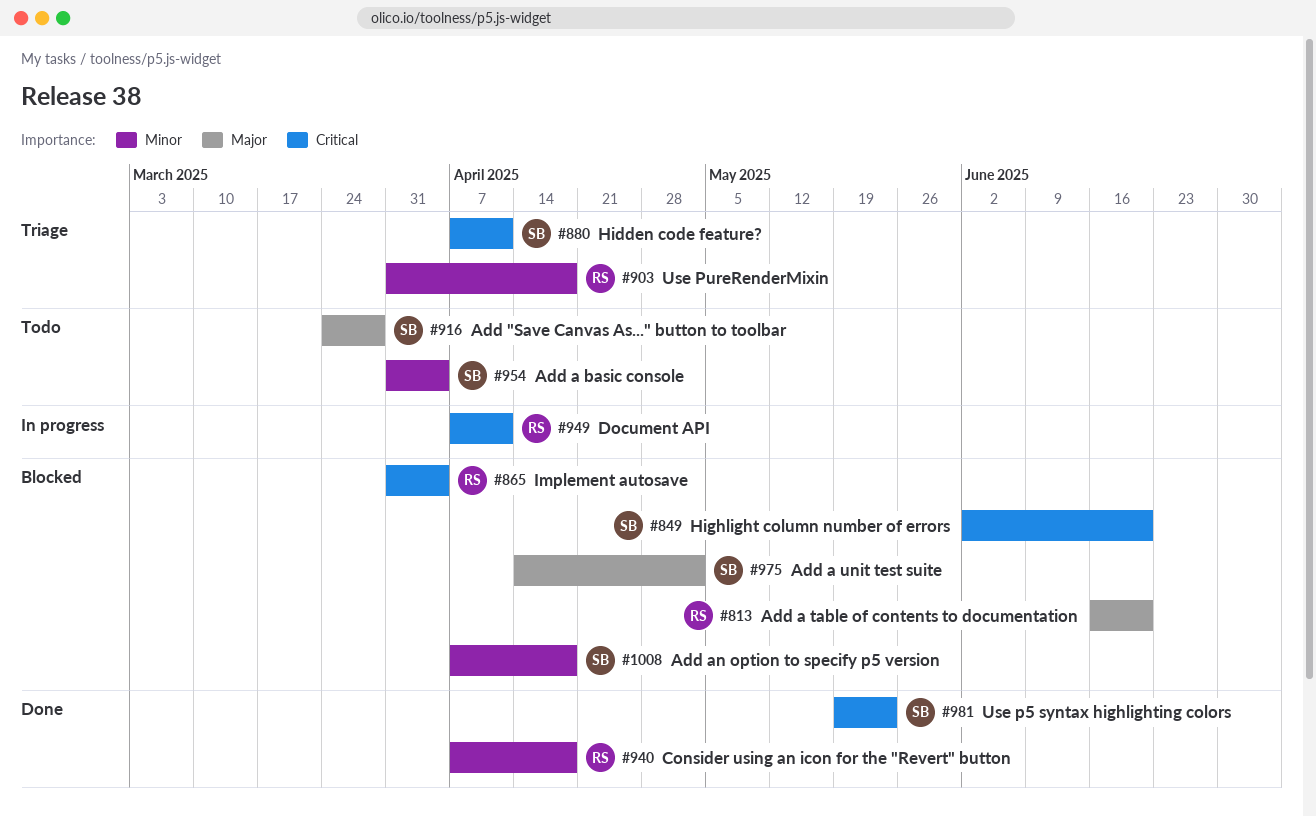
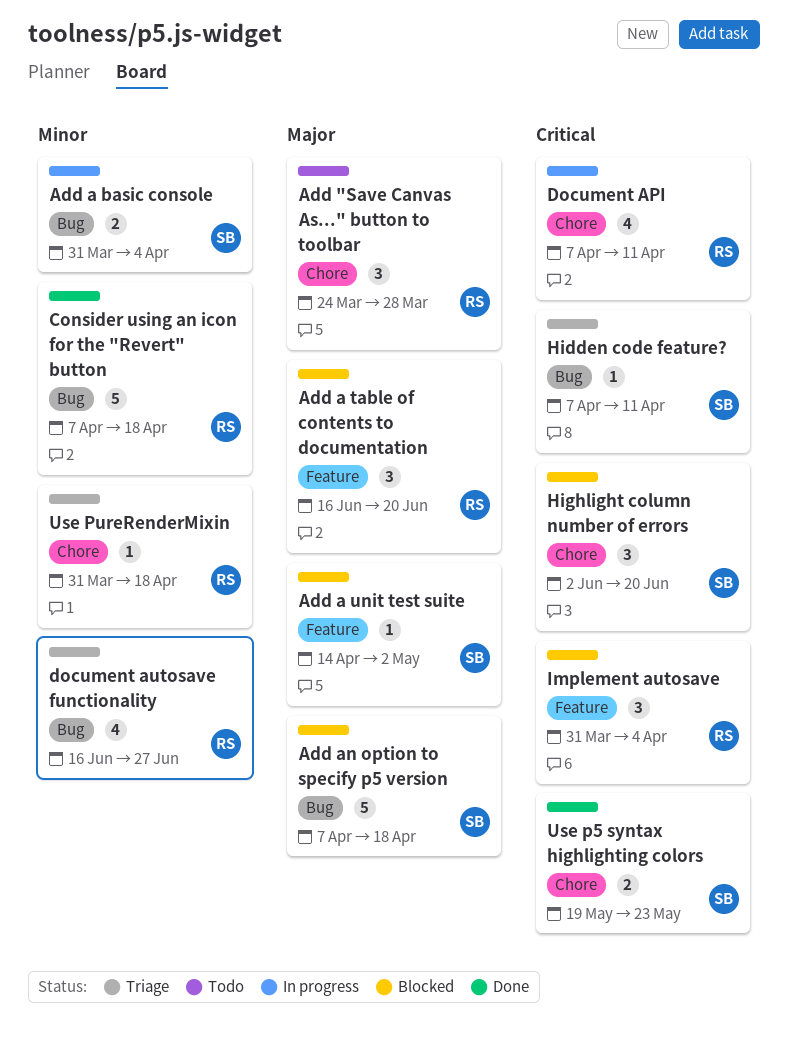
Add "Save Canvas As..." button to toolbar, owner: SB -> RS
Add a basic console, status: Todo -> In progress
Add an option to specify p5 version, priority: Minor -> Major
document autosave functionality: none -> present

